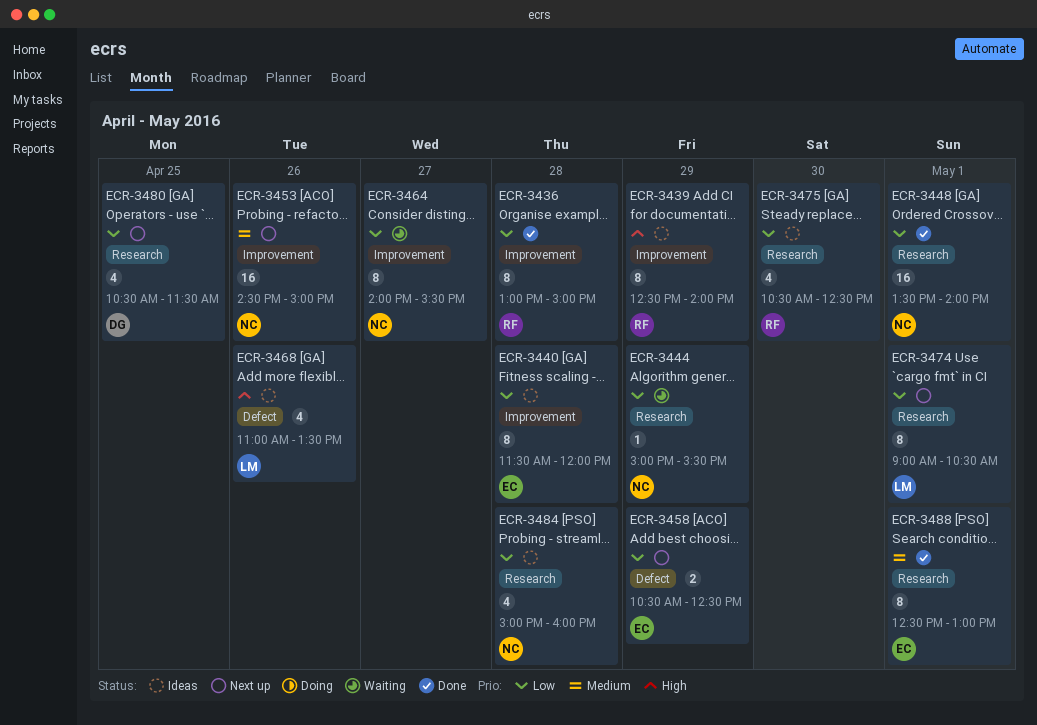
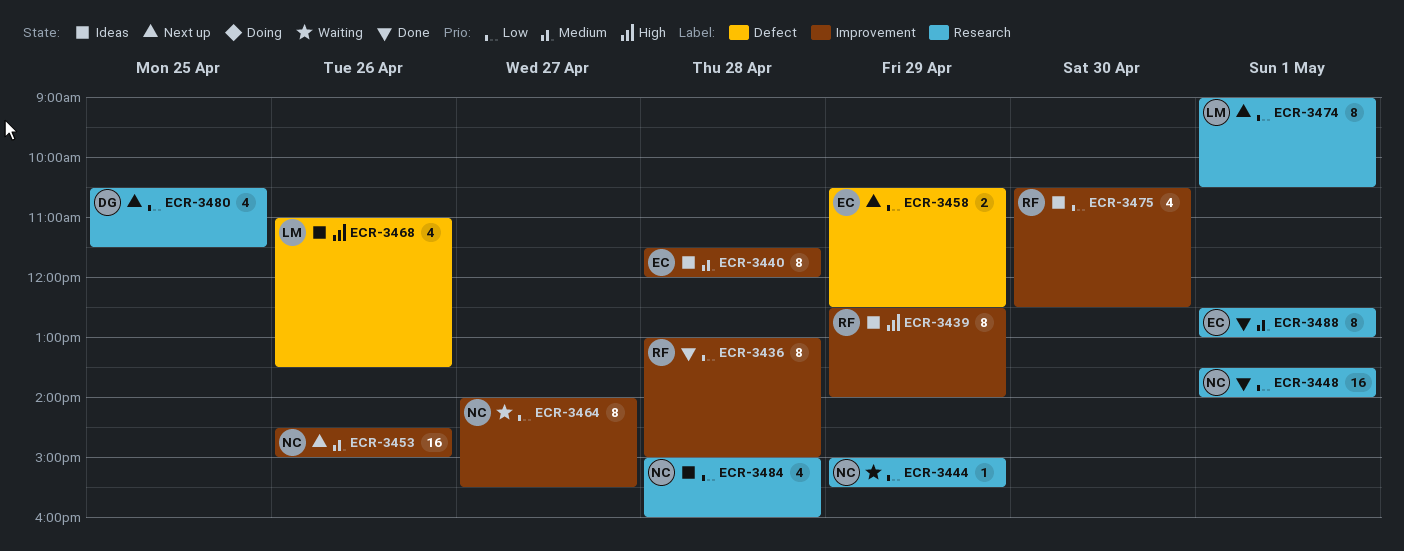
ECR-3440, priority: Low -> Medium
ECR-3475, label: Research -> Improvement

